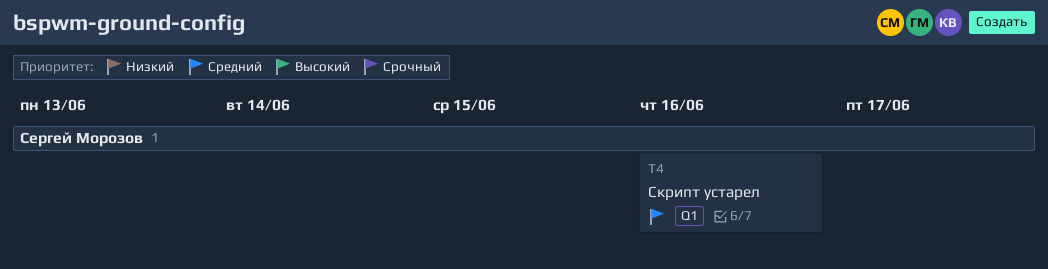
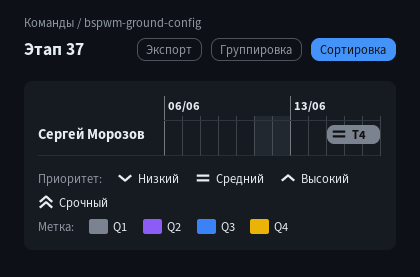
T4, due: Jun 16 -> Jun 17

